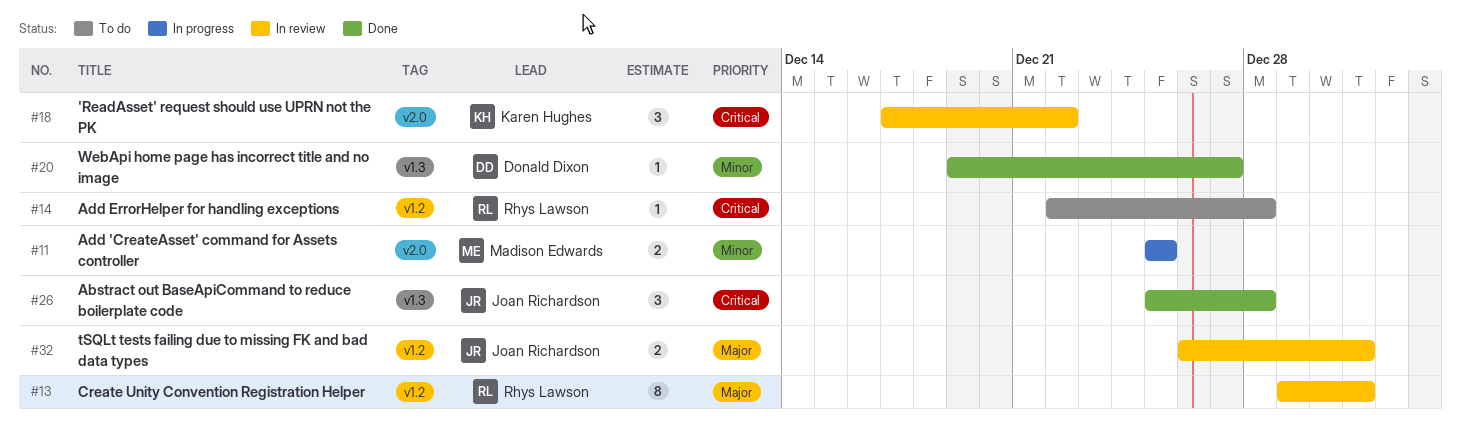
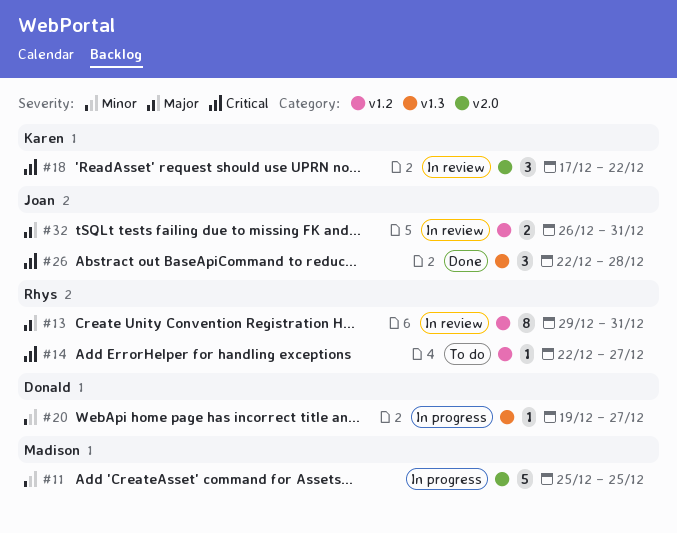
#11, estimate: 2 -> 5
#14, due: Dec 28 -> Dec 27
#20, status: Done -> In progress
#26, start: Dec 25 -> Dec 22

